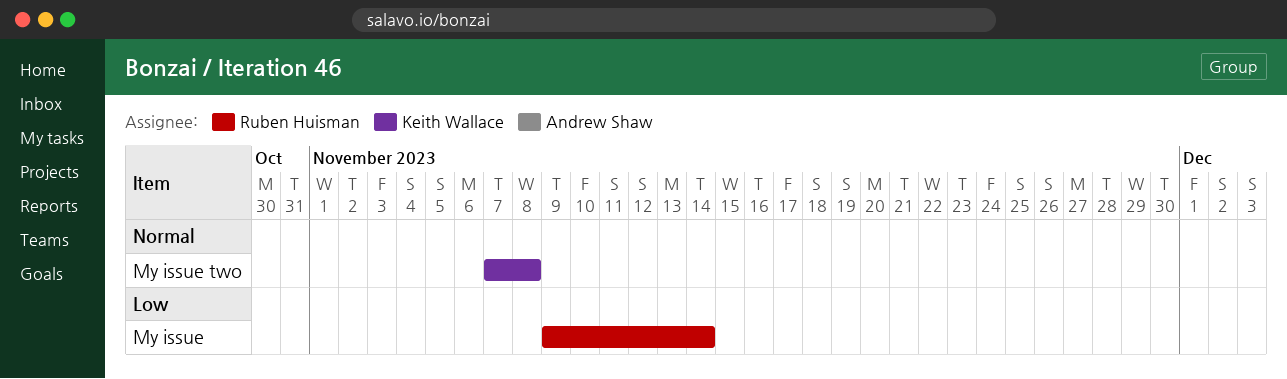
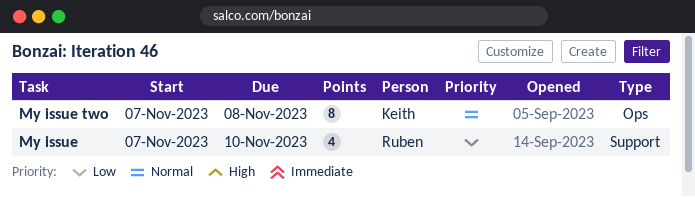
My issue, start: Nov 9 -> Nov 7
My issue, due: Nov 14 -> Nov 10

